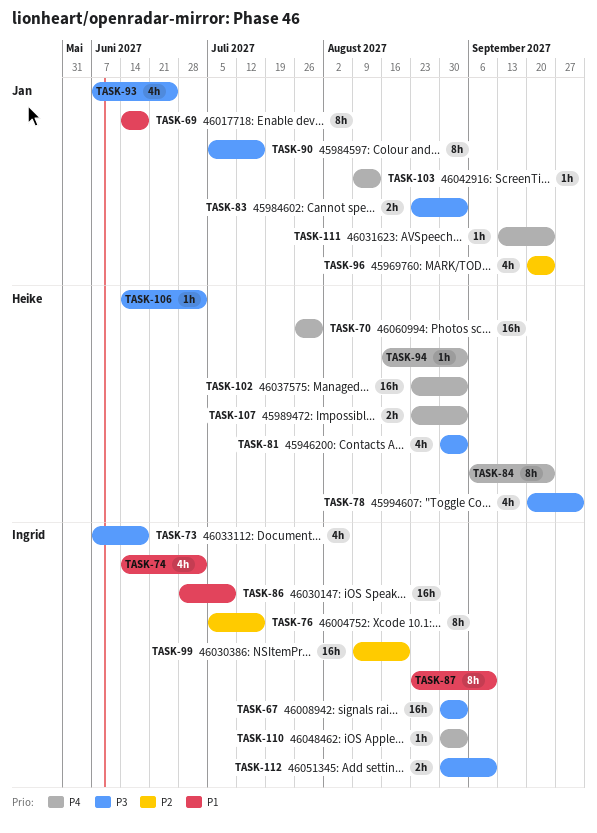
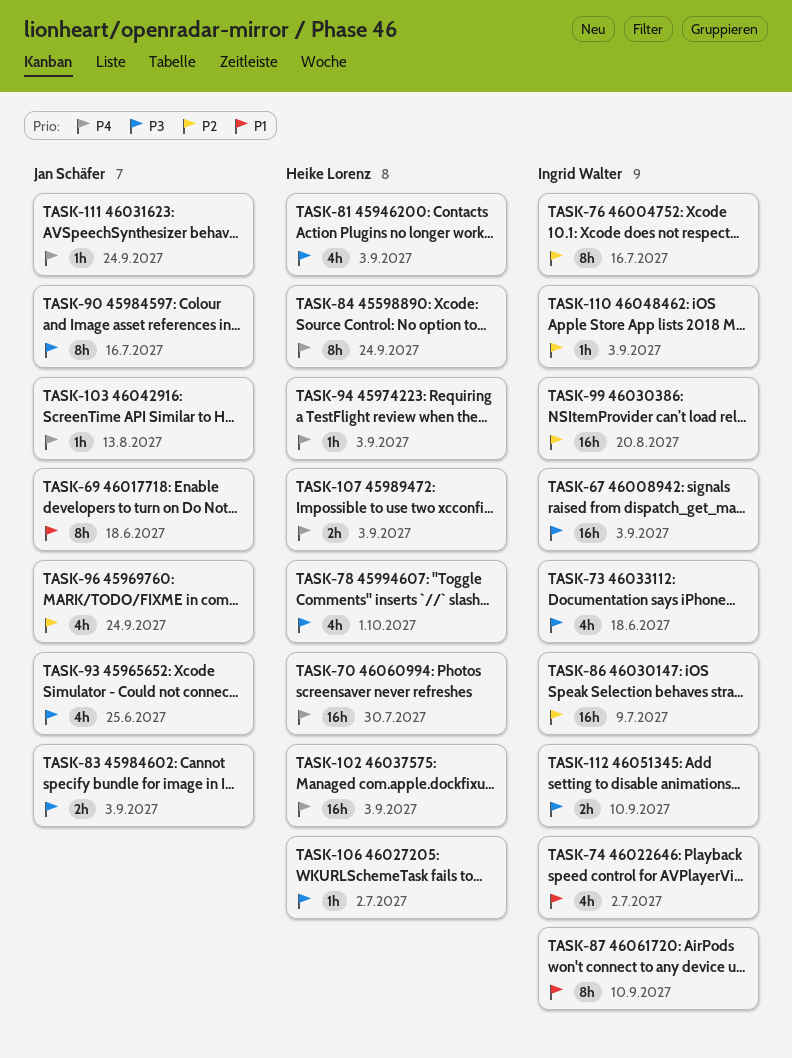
TASK-86, priority: P1 -> P2
TASK-110, priority: P4 -> P2

